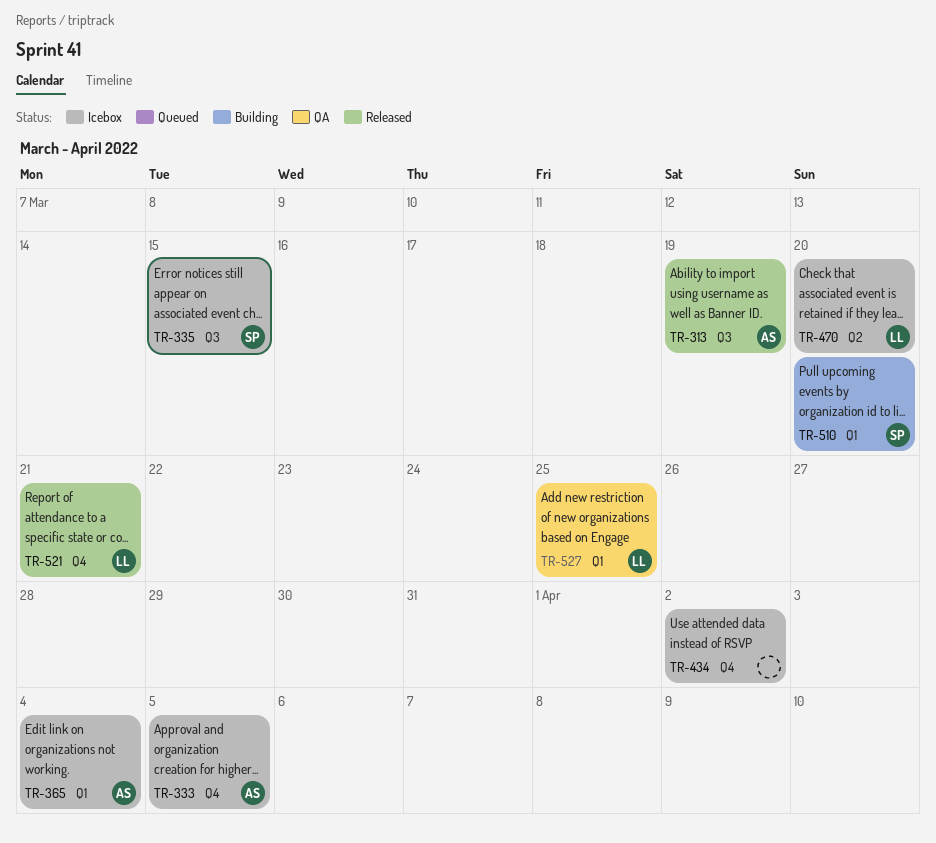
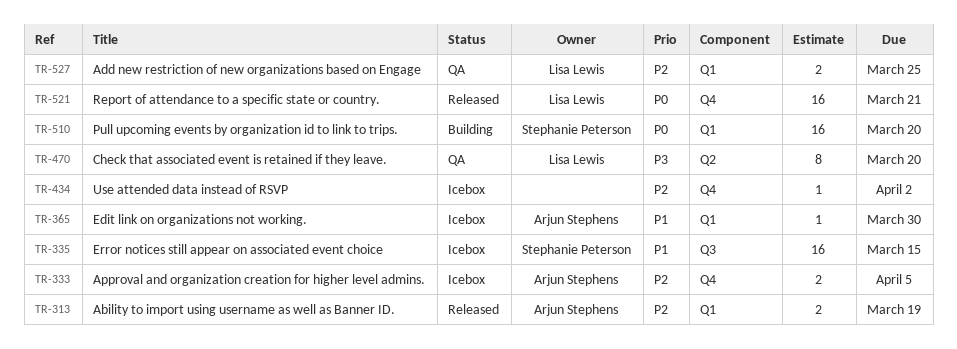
TR-313, label: Q3 -> Q1
TR-365, due: Apr 4 -> Mar 30
TR-470, status: Icebox -> QA

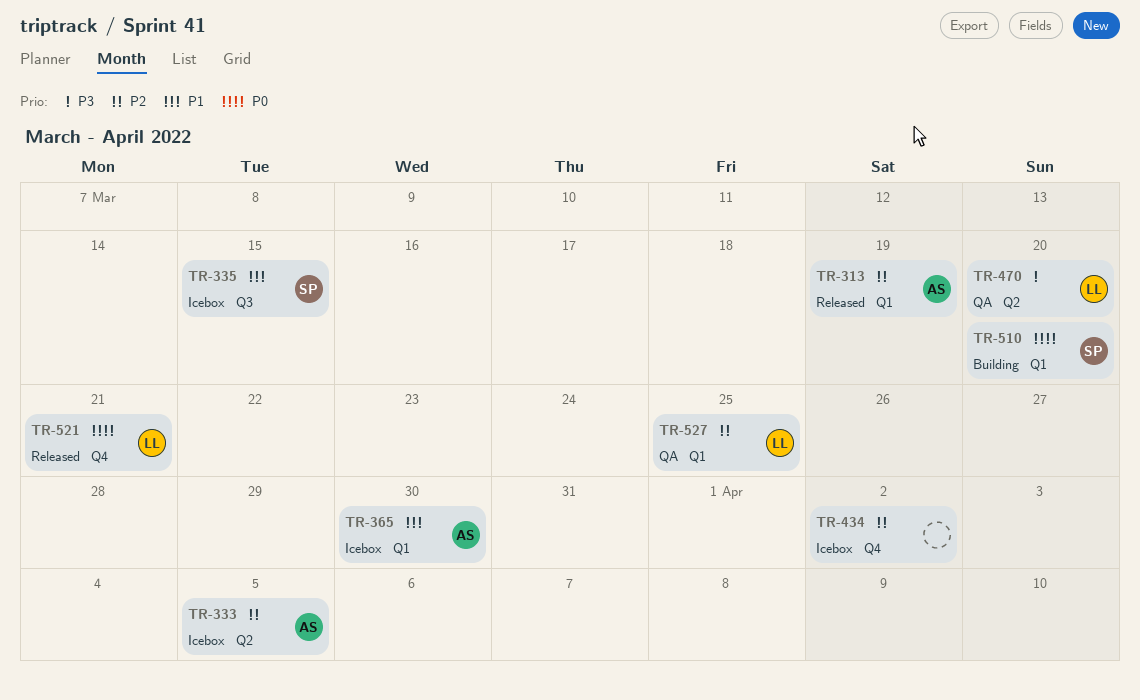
TR-333, label: Q4 -> Q2

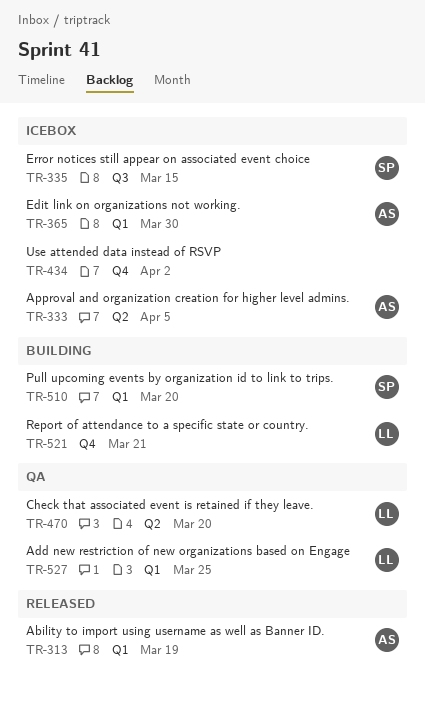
TR-521, status: Released -> Building

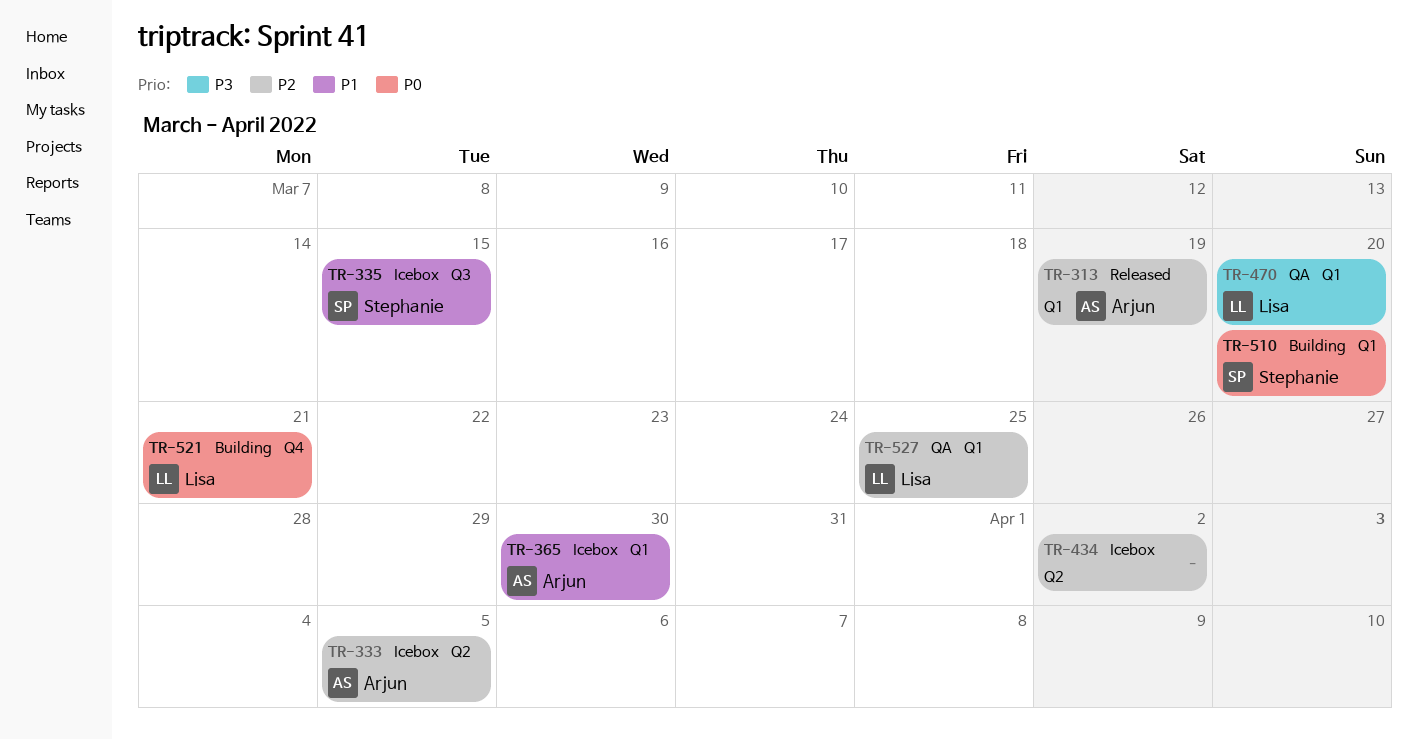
TR-434, label: Q4 -> Q2
TR-470, label: Q2 -> Q1

